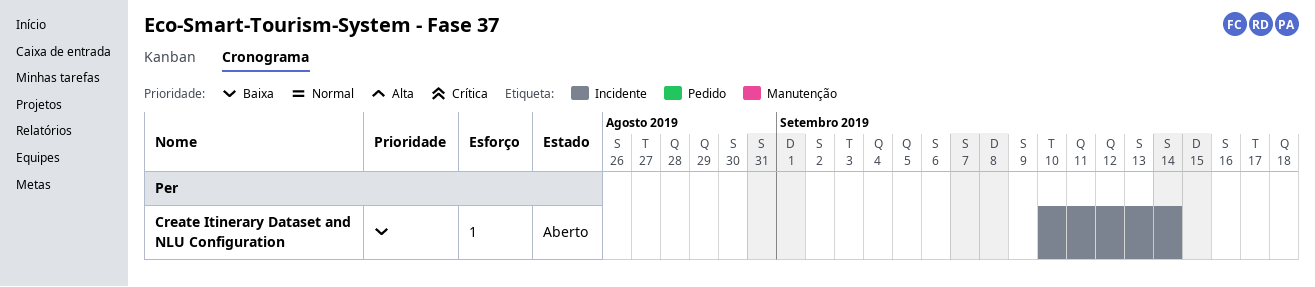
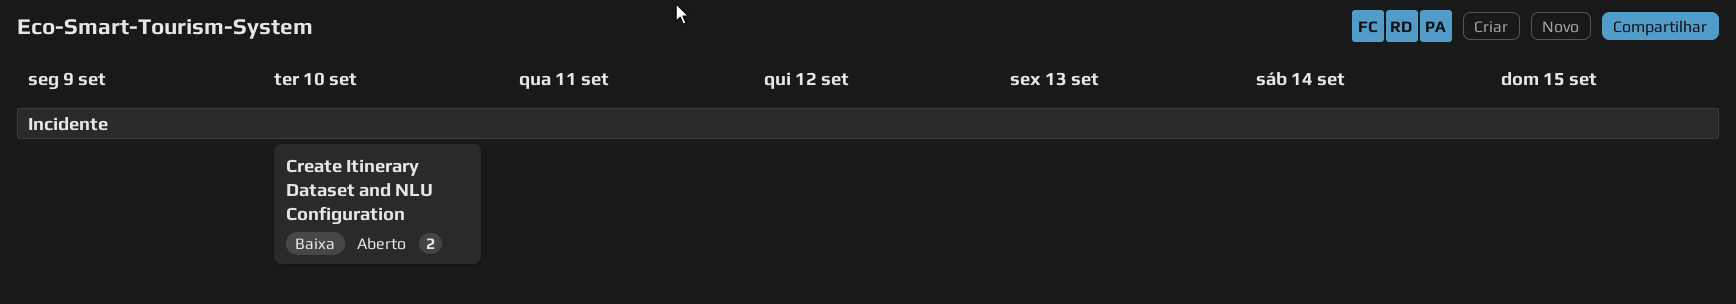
Create Itinerary Dataset and NLU Configuration, estimate: 1 -> 2
Create Itinerary Dataset and NLU Configuration, due: Sep 14 -> Sep 10

